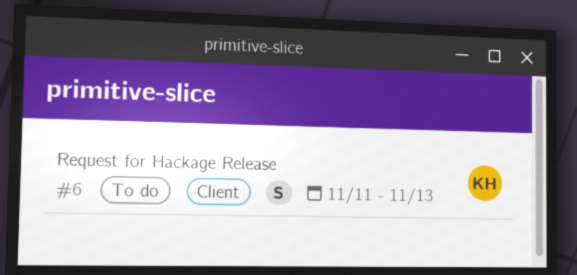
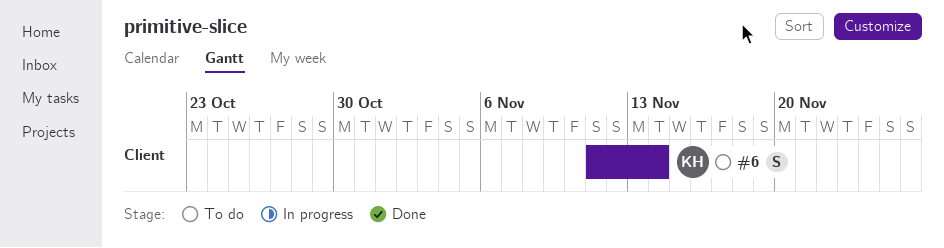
#6, due: Nov 13 -> Nov 14

